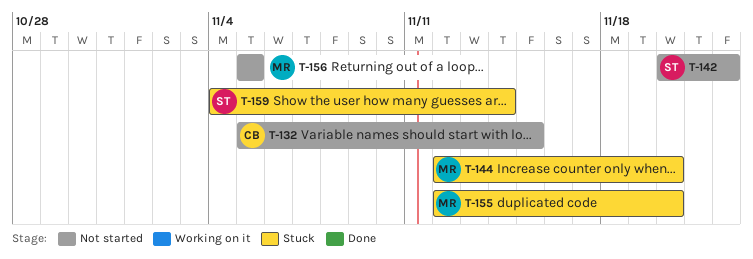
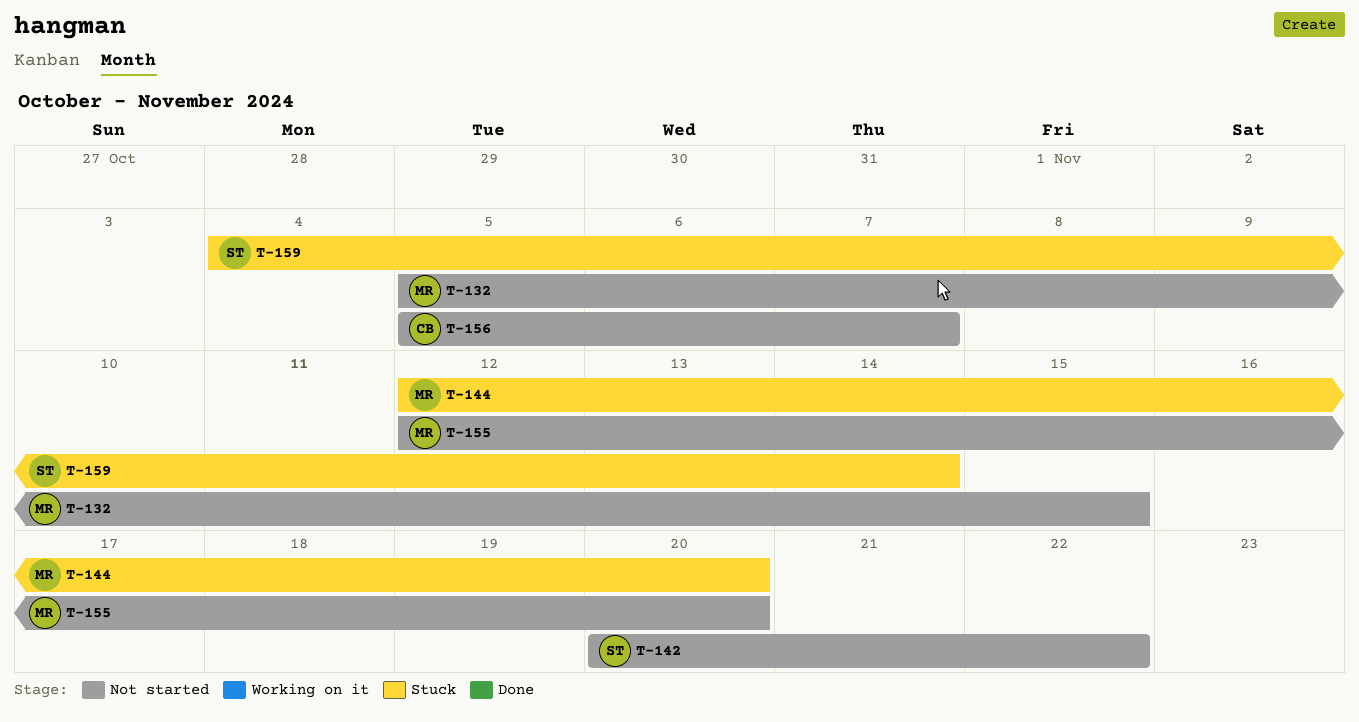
T-132, owner: CB -> MR
T-155, status: Stuck -> Not started
T-156, owner: MR -> CB
T-156, due: Nov 5 -> Nov 7

